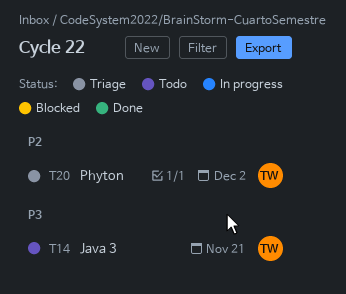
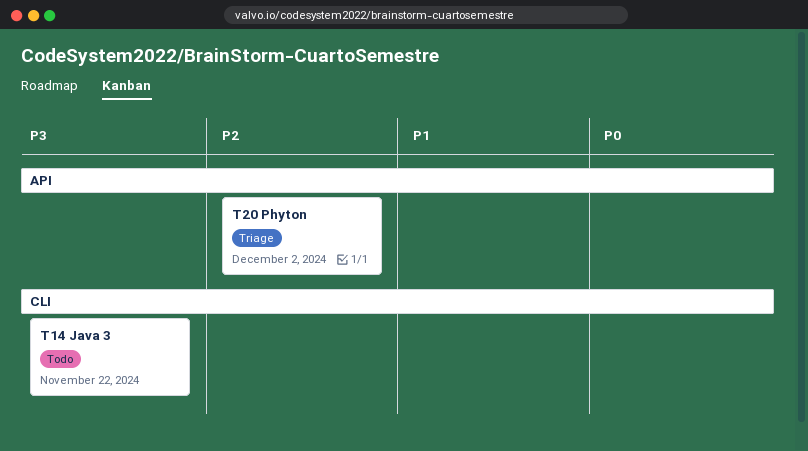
T14, due: Nov 21 -> Nov 22

